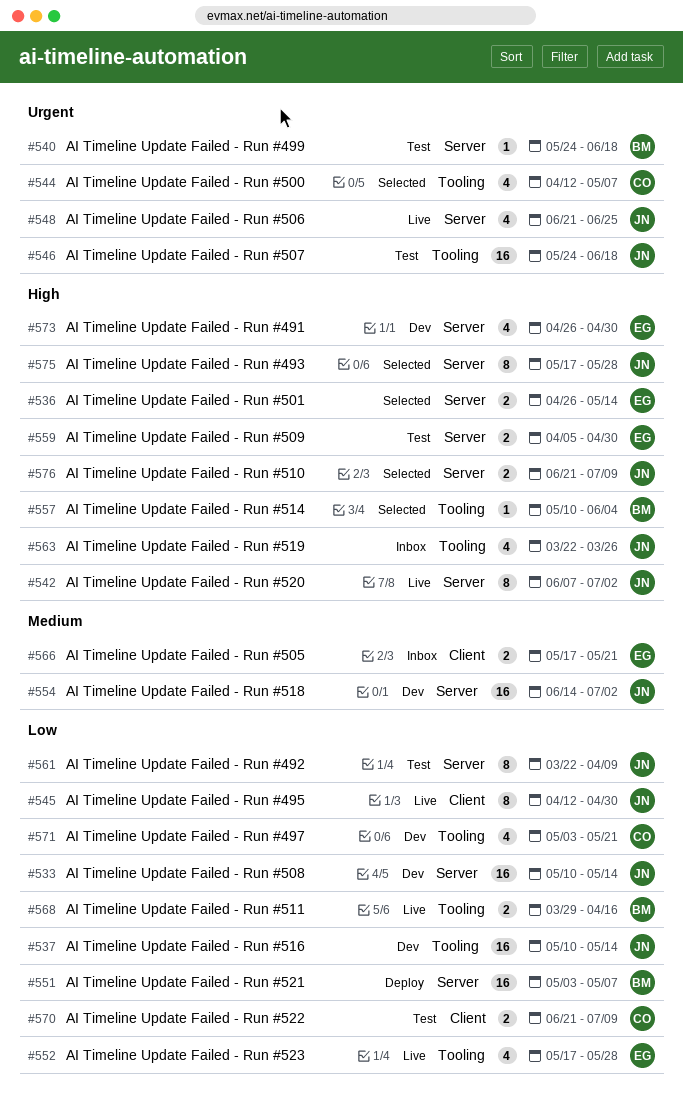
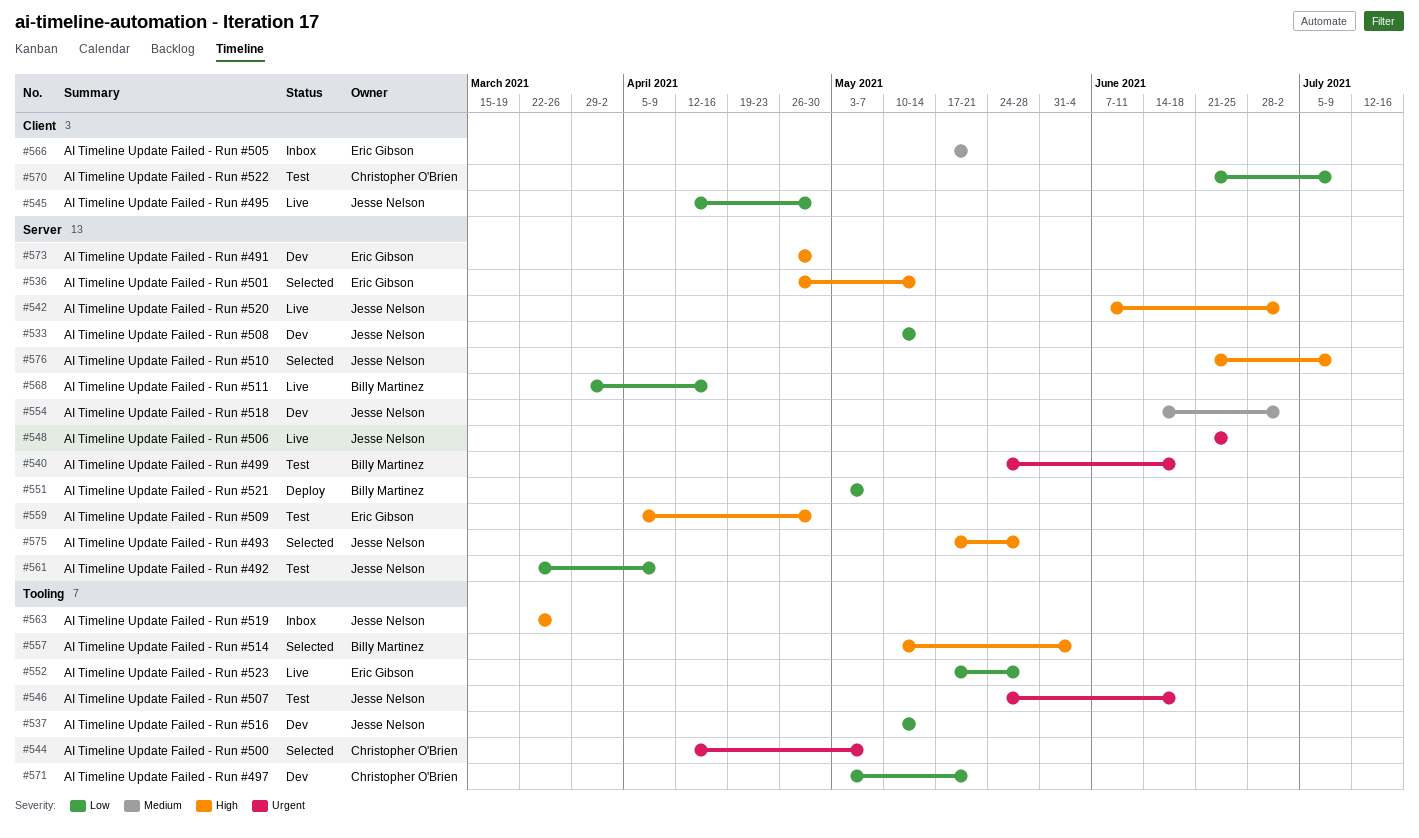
#568, label: Tooling -> Server

